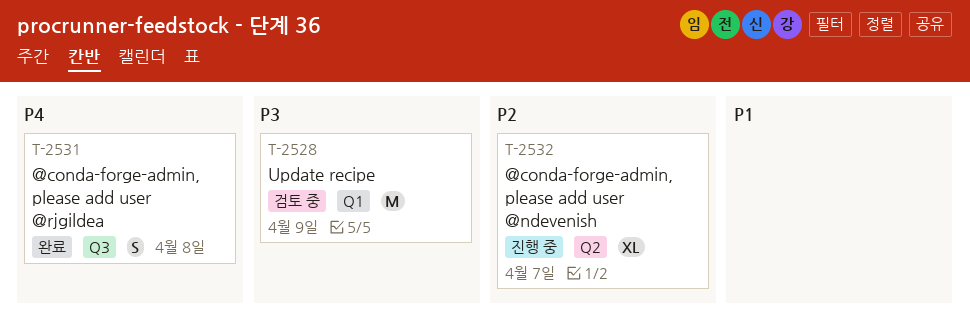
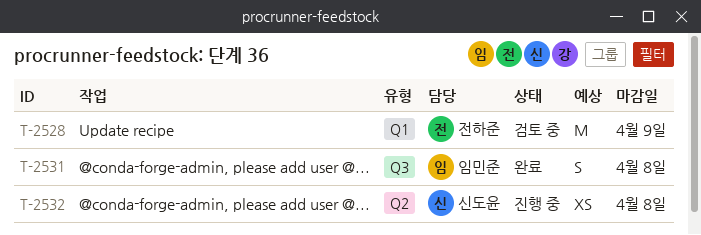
T-2532, estimate: XL -> XS
T-2532, due: Apr 7 -> Apr 8

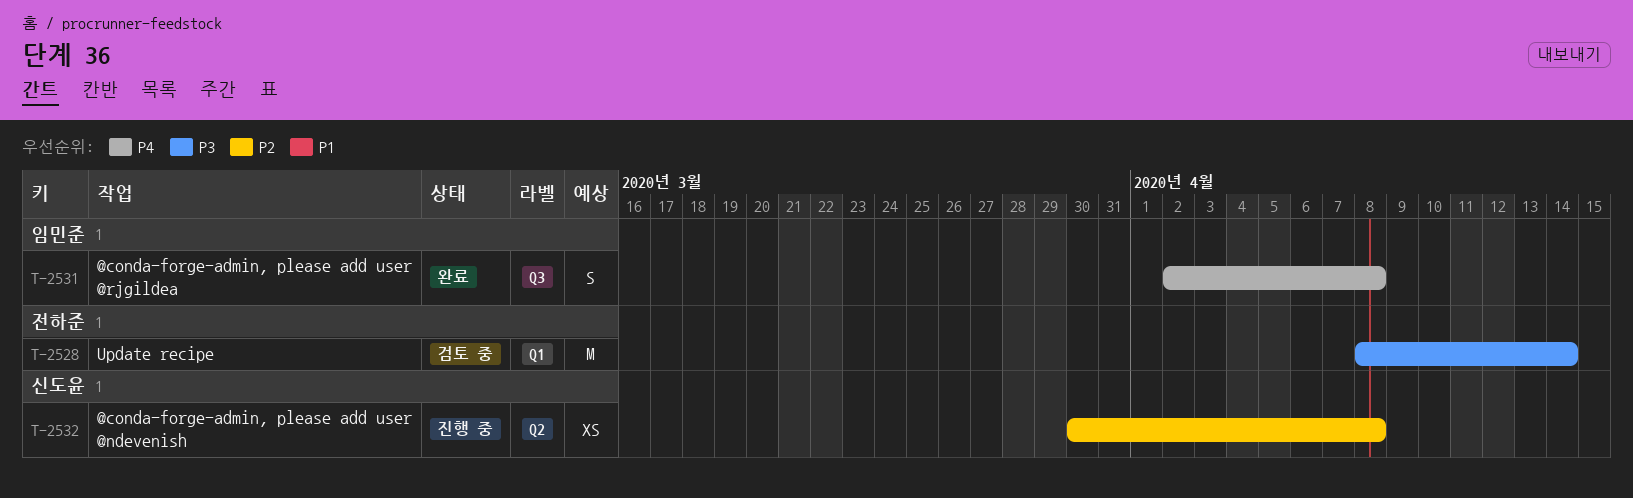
T-2528, due: Apr 9 -> Apr 14

